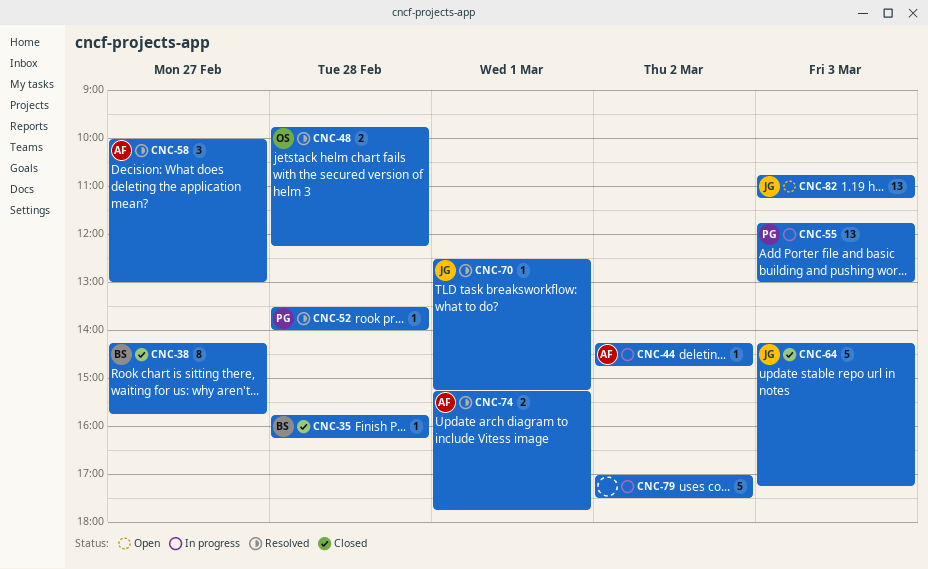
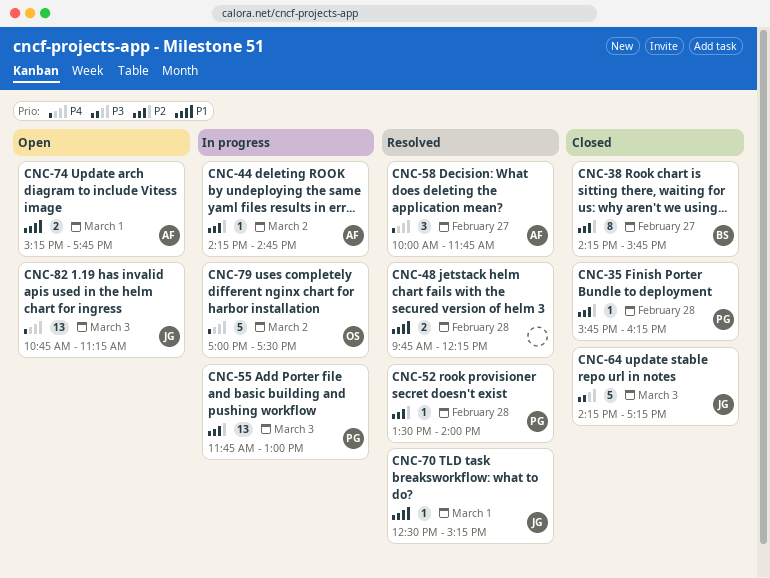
CNC-35, owner: BS -> PG
CNC-48, owner: OS -> none
CNC-58, ends: 13:00 -> 11:45
CNC-74, status: Resolved -> Open
CNC-79, owner: none -> OS

